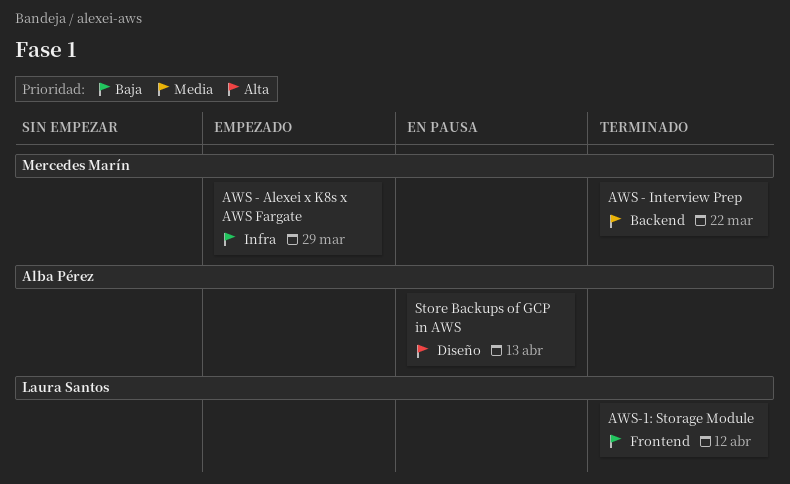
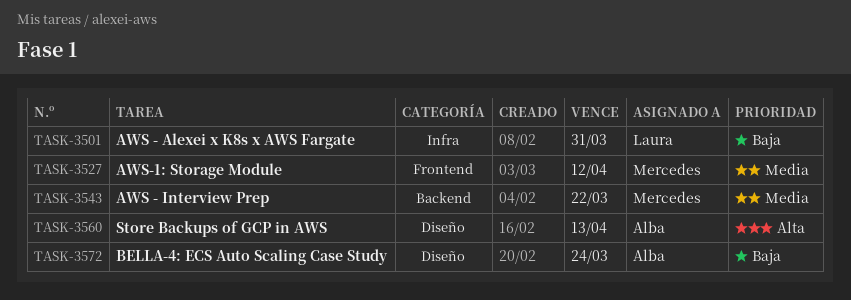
AWS - Alexei x K8s x AWS Fargate, owner: Mercedes Marín -> Laura Santos
AWS - Alexei x K8s x AWS Fargate, due: Mar 29 -> Mar 31
AWS-1: Storage Module, owner: Laura Santos -> Mercedes Marín
AWS-1: Storage Module, priority: Baja -> Media
BELLA-4: ECS Auto Scaling Case Study: none -> present

